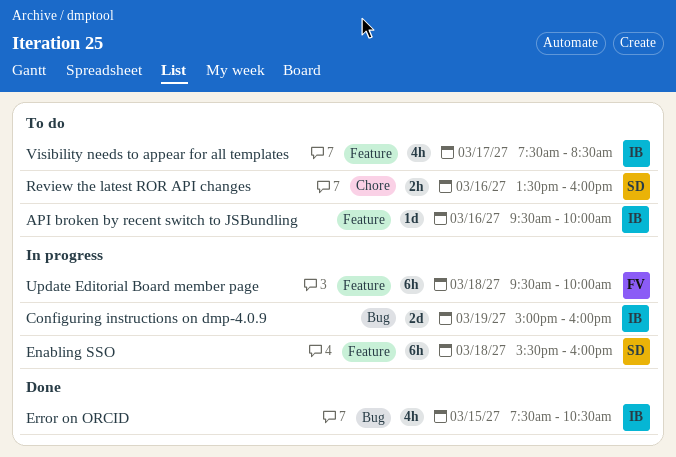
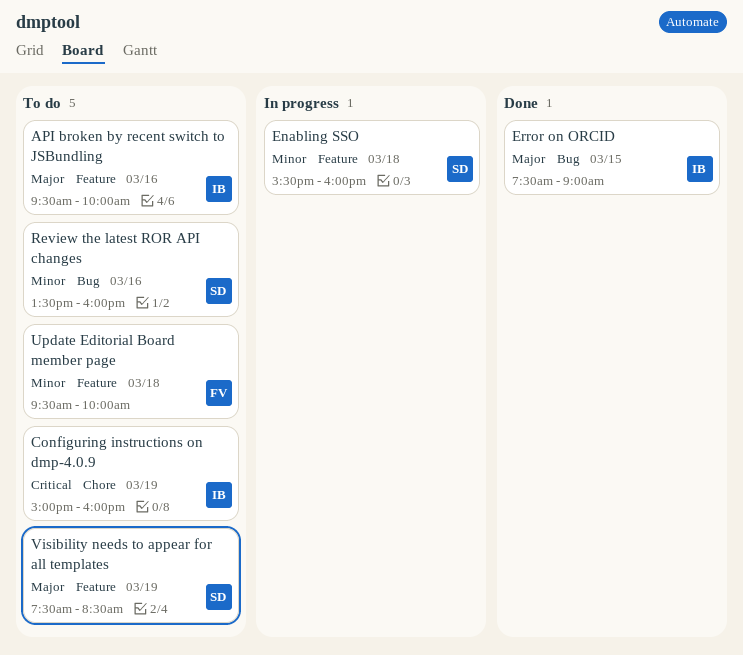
Configuring instructions on dmp-4.0.9, status: In progress -> To do
Configuring instructions on dmp-4.0.9, label: Bug -> Chore
Error on ORCID, ends: 10:30 -> 09:00
Review the latest ROR API changes, label: Chore -> Bug
Update Editorial Board member page, status: In progress -> To do
Visibility needs to appear for all templates, owner: IB -> SD
Visibility needs to appear for all templates, day: Mar 17 -> Mar 19

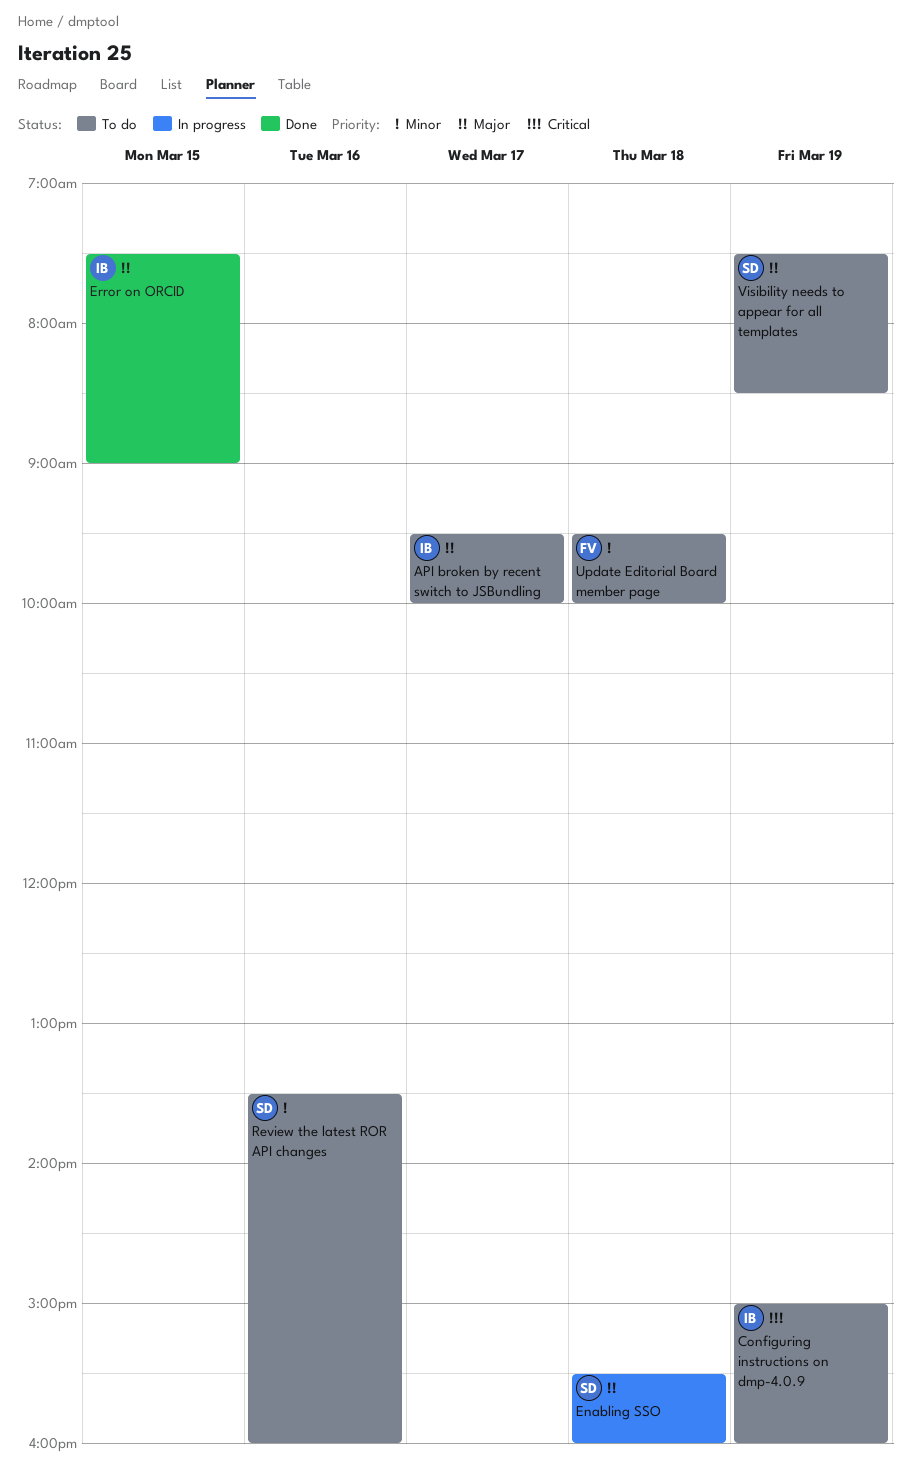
API broken by recent switch to JSBundling, day: Mar 16 -> Mar 17
Enabling SSO, priority: Minor -> Major

